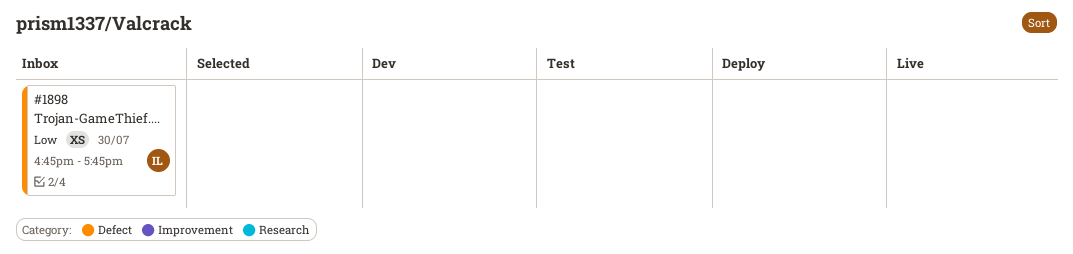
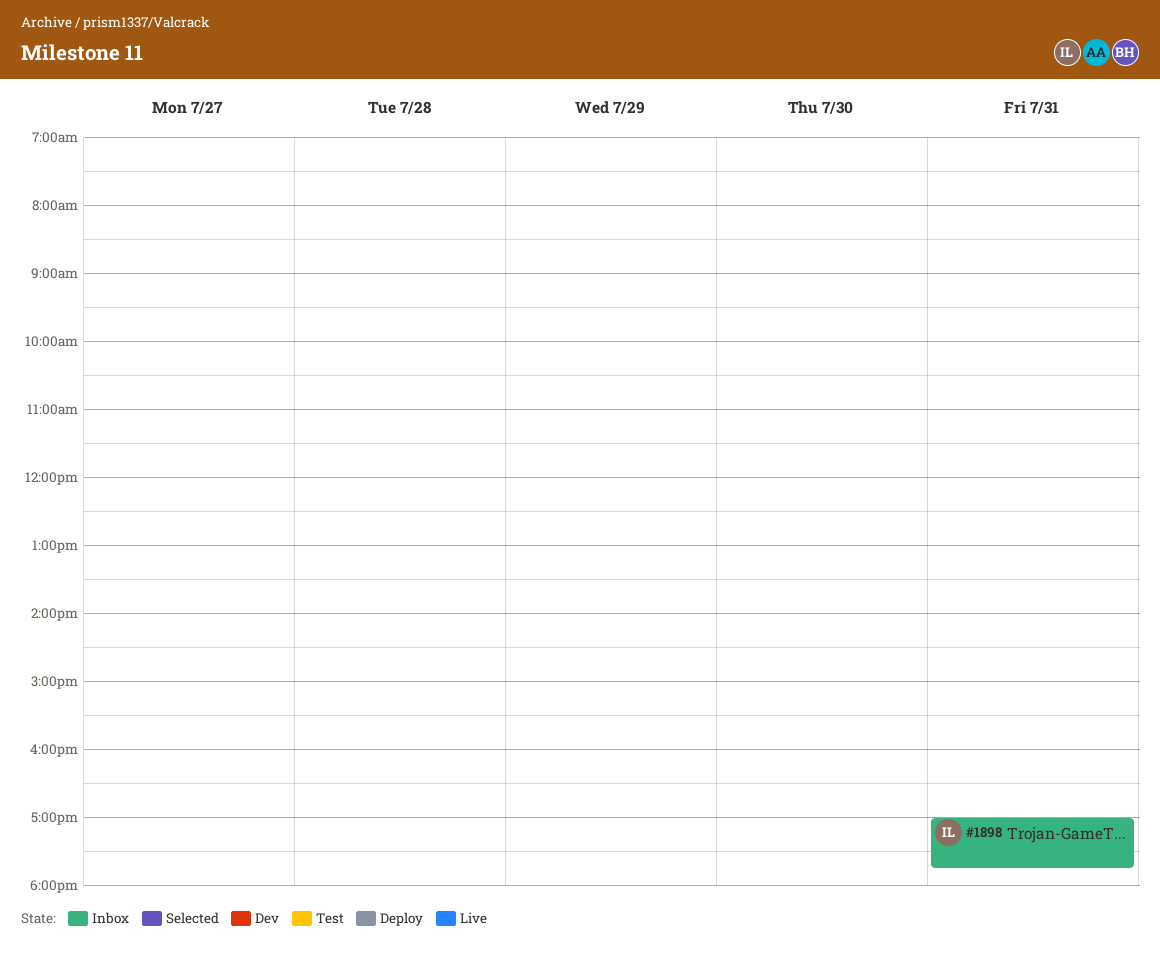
#1898, day: Jul 30 -> Jul 31
#1898, begins: 16:45 -> 17:00

